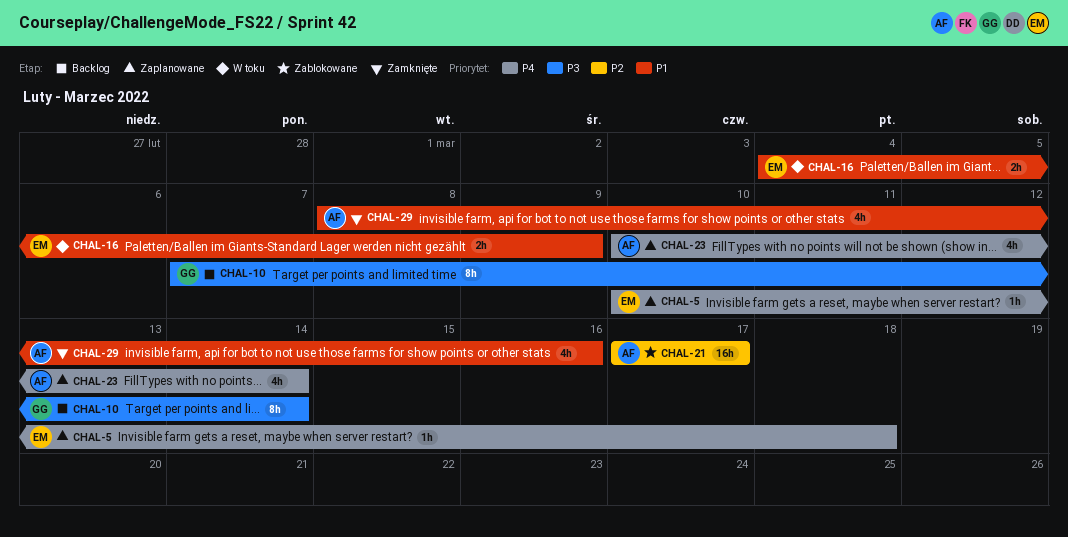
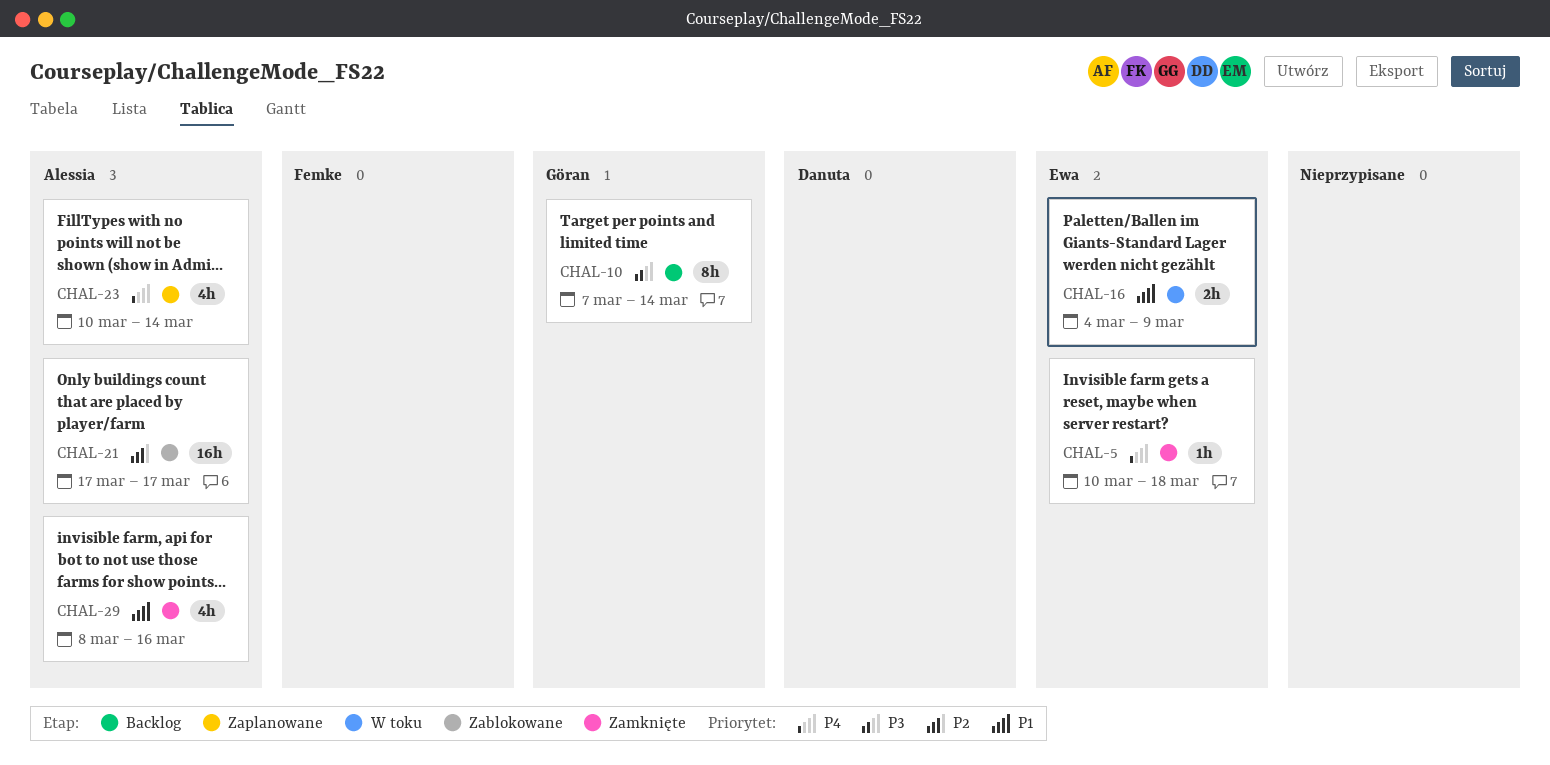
CHAL-5, status: Zaplanowane -> Zamknięte

